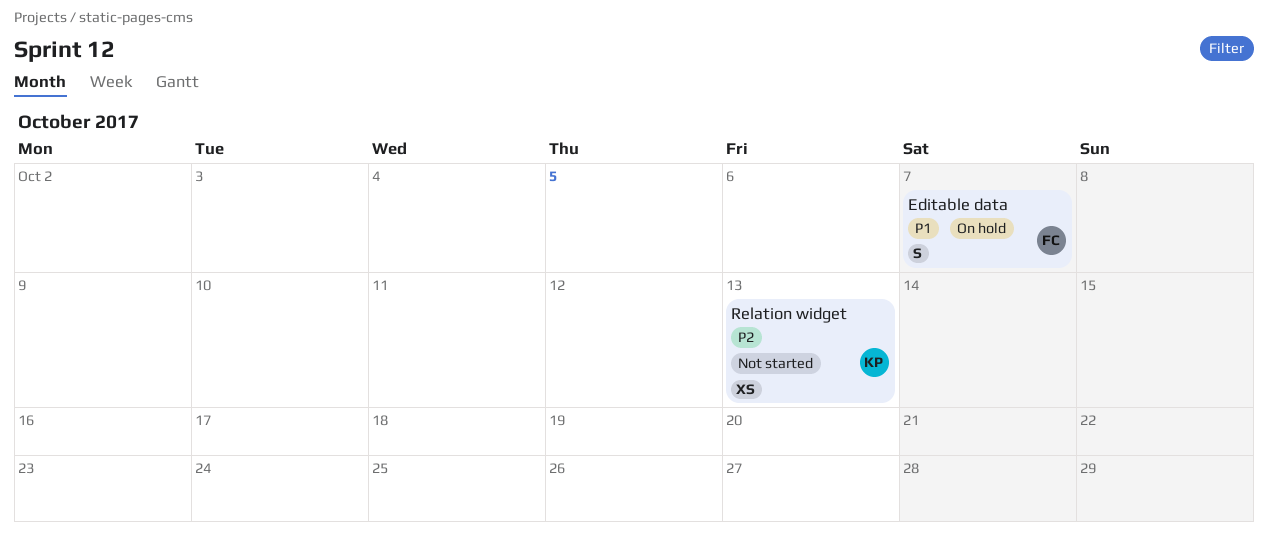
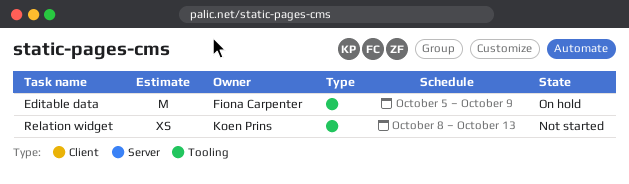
Editable data, estimate: S -> M
Editable data, due: Oct 7 -> Oct 9

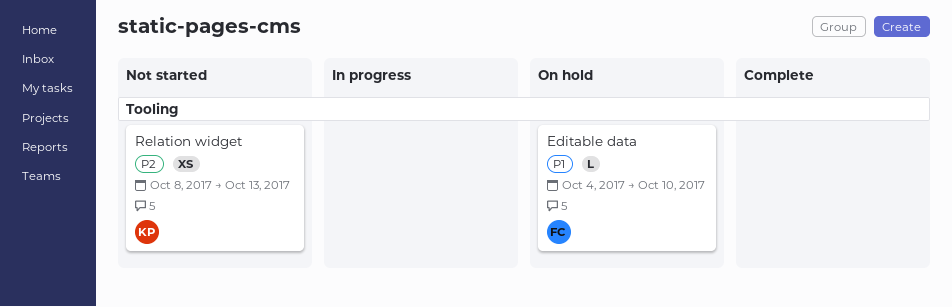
Editable data, estimate: M -> L
Editable data, start: Oct 5 -> Oct 4
Editable data, due: Oct 9 -> Oct 10

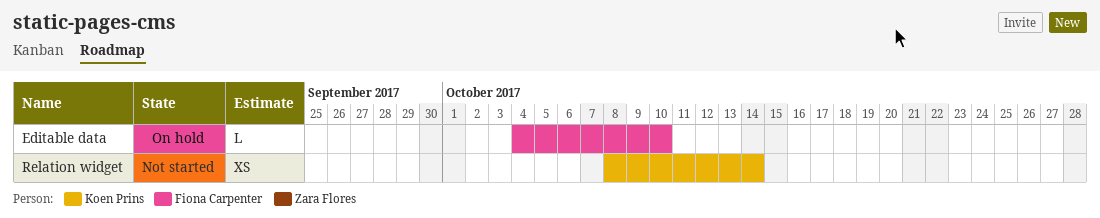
Relation widget, due: Oct 13 -> Oct 14

